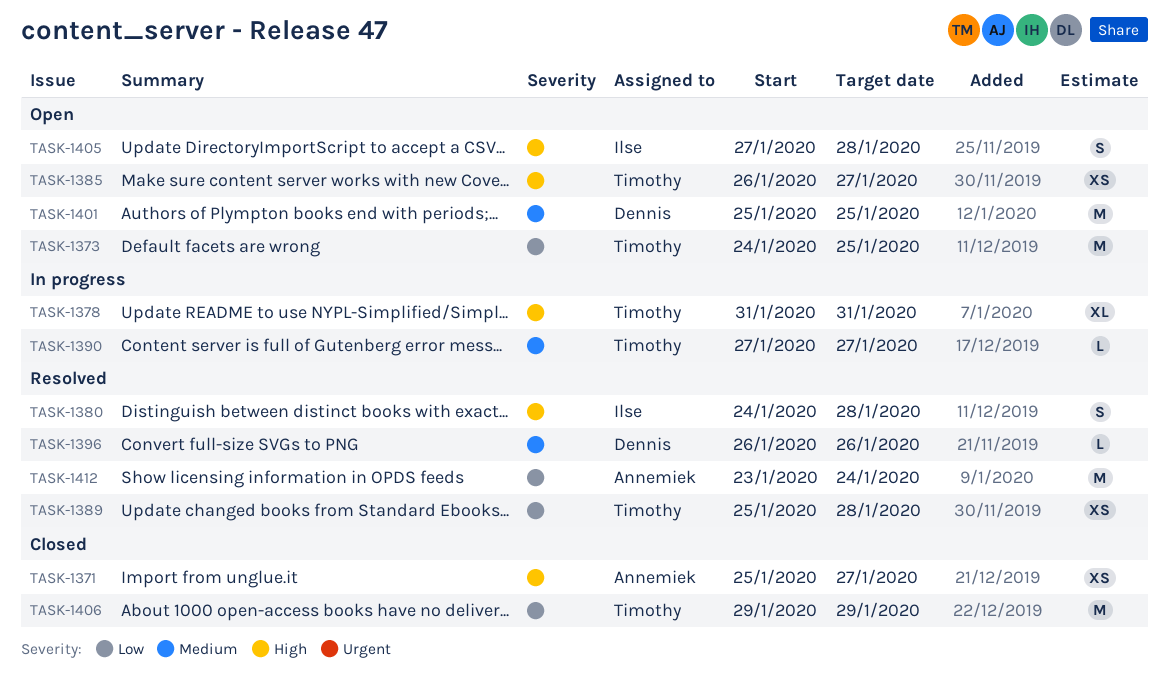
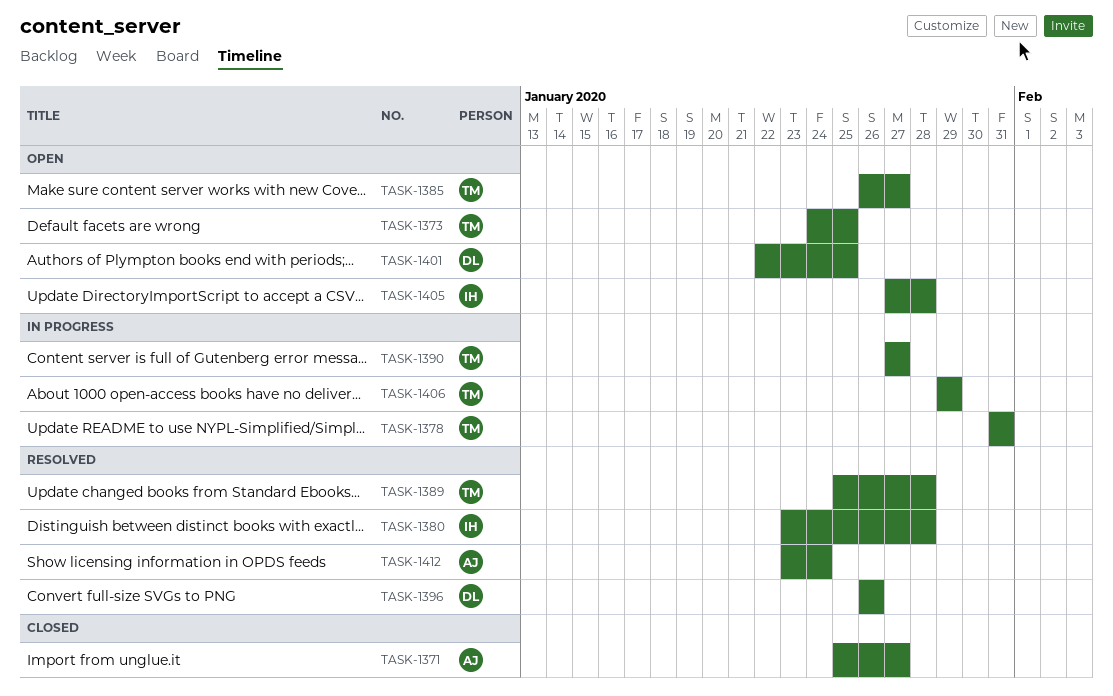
TASK-1380, start: Jan 24 -> Jan 23
TASK-1401, start: Jan 25 -> Jan 22
TASK-1406, status: Closed -> In progress

